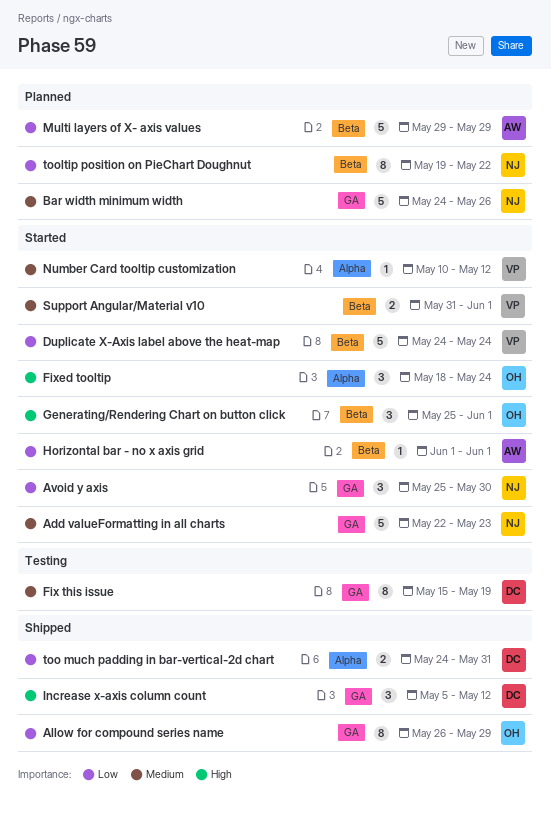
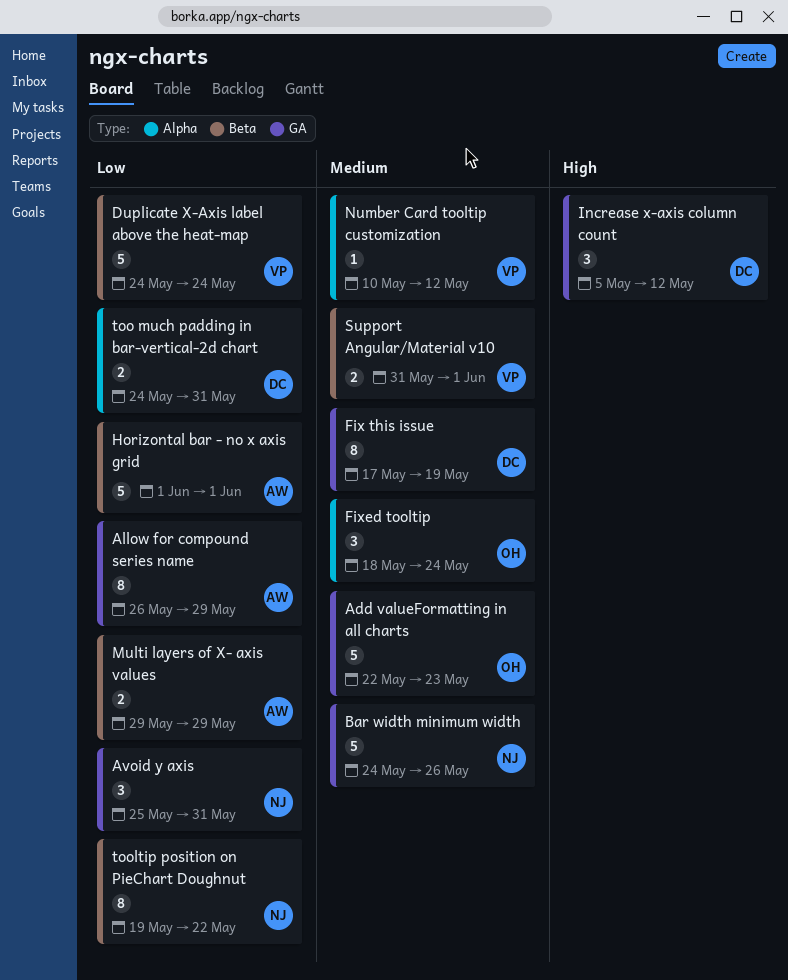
Add valueFormatting in all charts, owner: NJ -> OH
Allow for compound series name, owner: OH -> AW
Avoid y axis, due: May 30 -> May 31
Fix this issue, start: May 15 -> May 17
Fixed tooltip, priority: High -> Medium
Generating/Rendering Chart on button click: present -> none
Horizontal bar - no x axis grid, estimate: 1 -> 5
Multi layers of X- axis values, estimate: 5 -> 2

